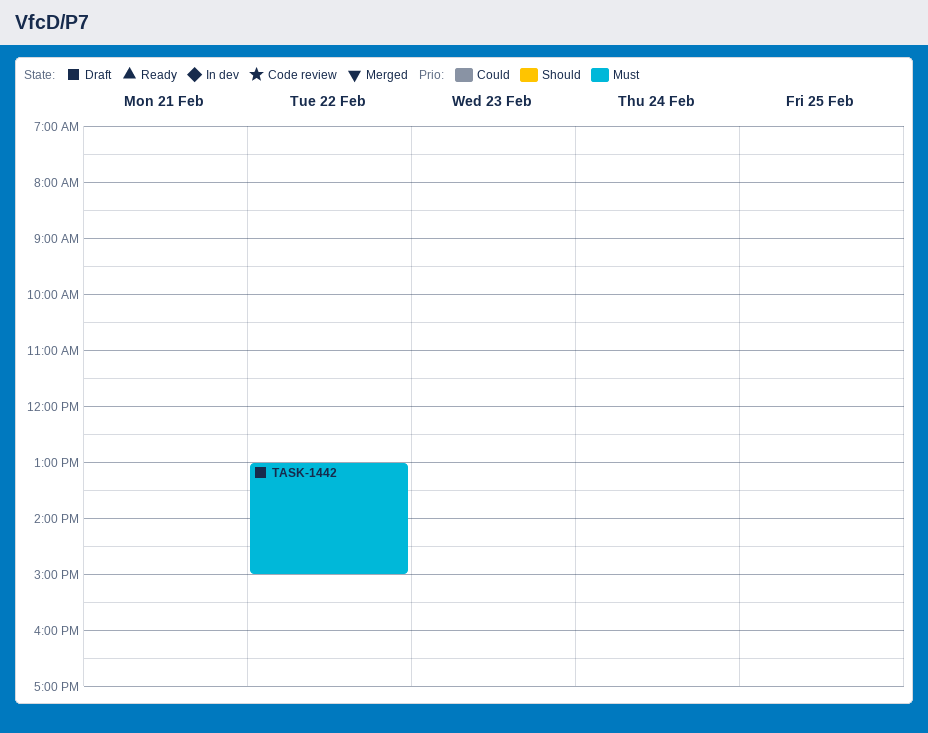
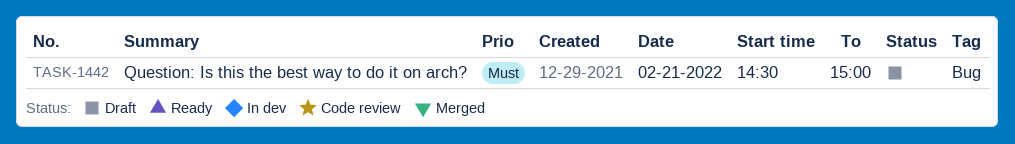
TASK-1442, day: Feb 22 -> Feb 21
TASK-1442, begins: 13:00 -> 14:30

